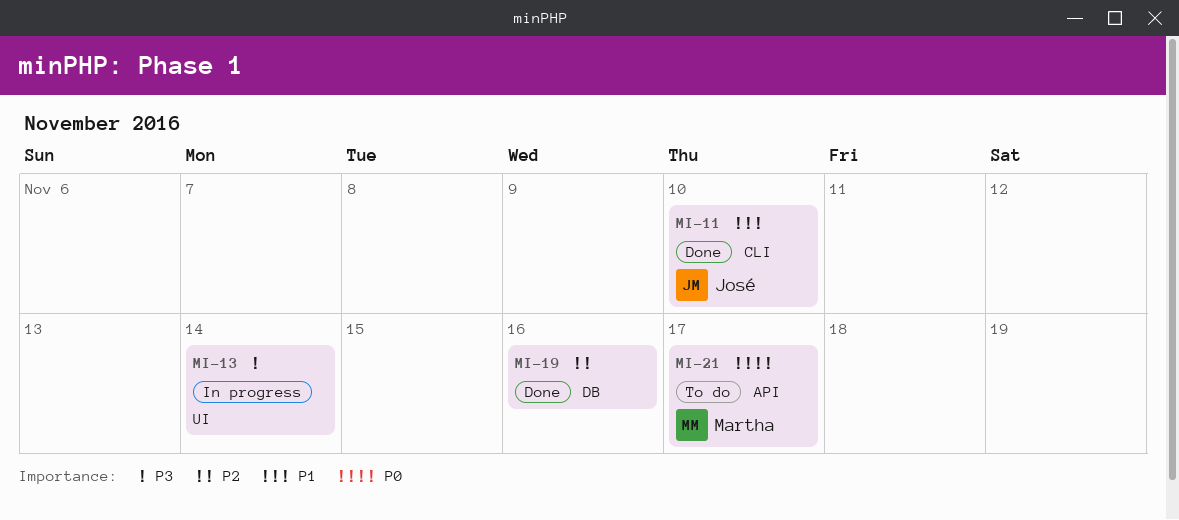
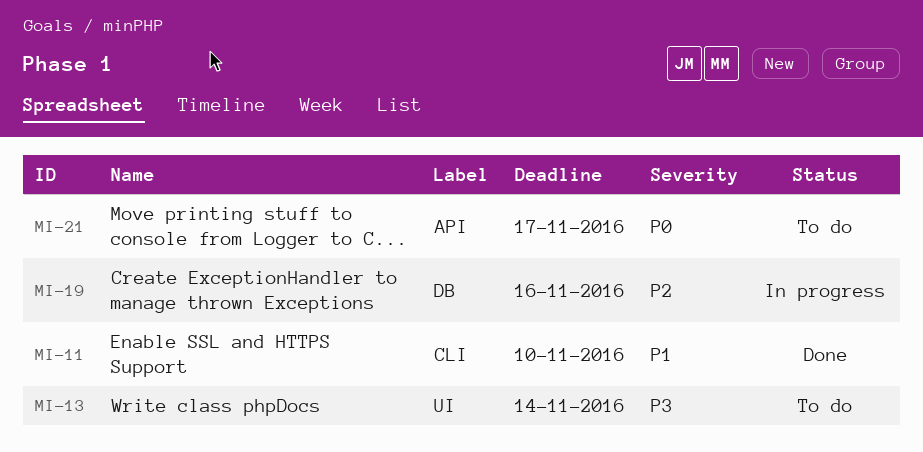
MI-13, status: In progress -> To do
MI-19, status: Done -> In progress

